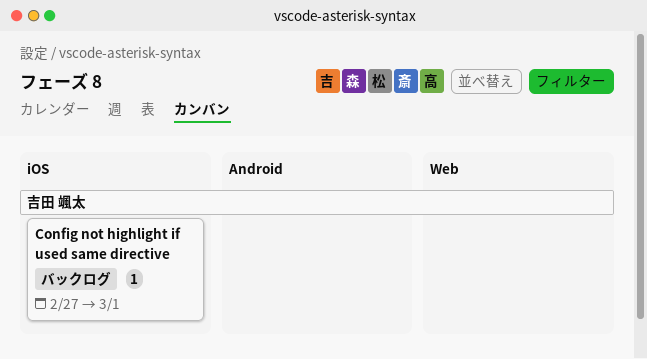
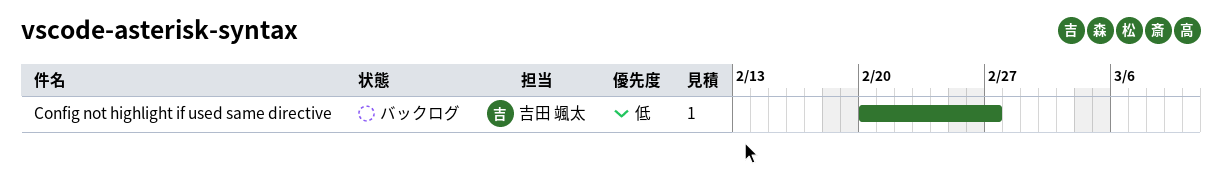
Config not highlight if used same directive, start: Feb 27 -> Feb 20
Config not highlight if used same directive, due: Mar 1 -> Feb 27

